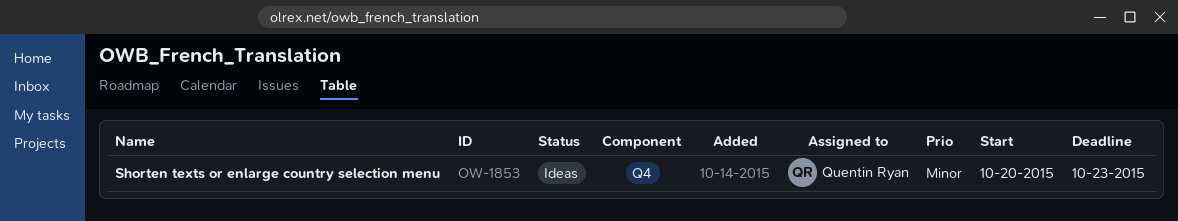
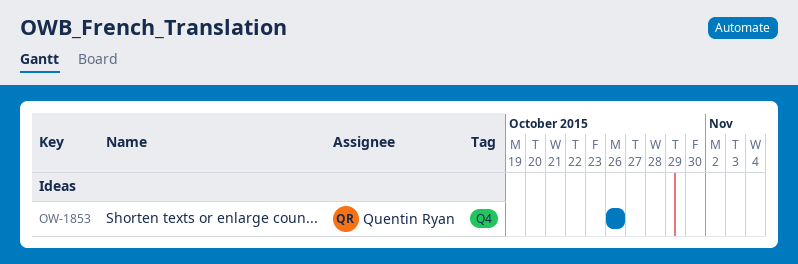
OW-1853, start: Oct 20 -> Oct 26
OW-1853, due: Oct 23 -> Oct 26

